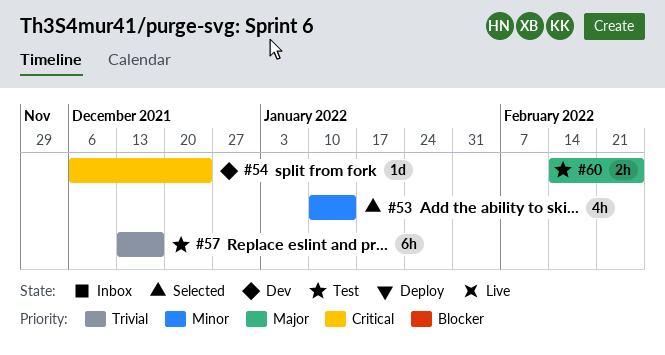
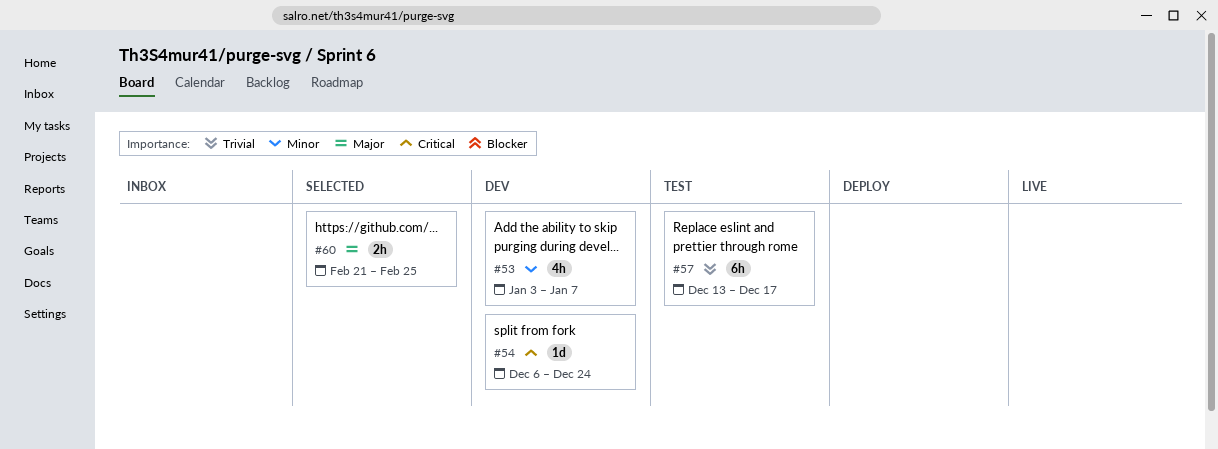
#53, status: Selected -> Dev
#53, start: Jan 10 -> Jan 3
#53, due: Jan 14 -> Jan 7
#60, status: Test -> Selected
#60, start: Feb 14 -> Feb 21

